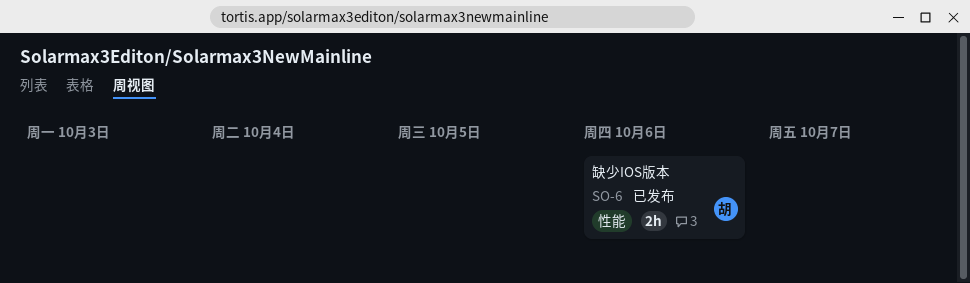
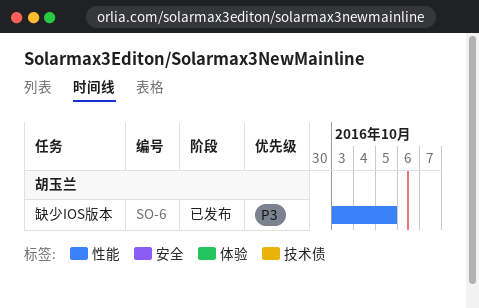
SO-6, due: Oct 6 -> Oct 5

